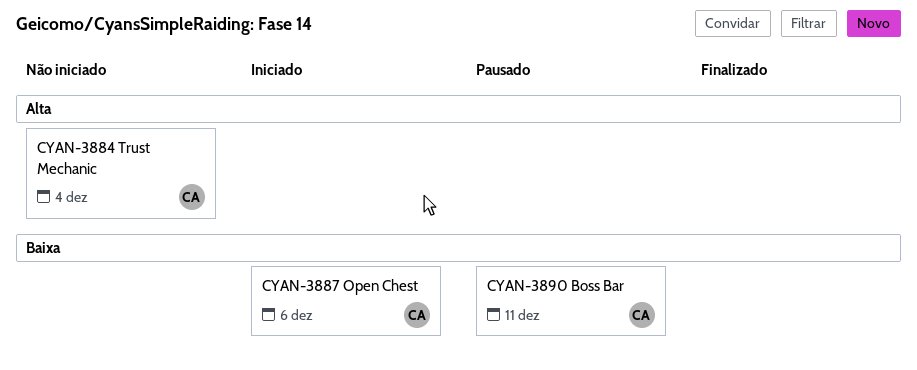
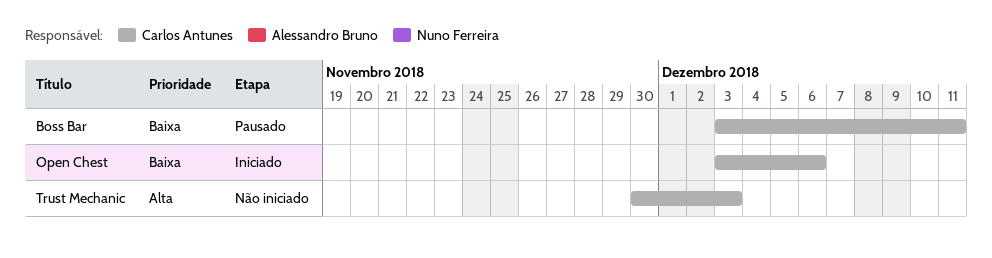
Trust Mechanic, due: Dec 4 -> Dec 3

